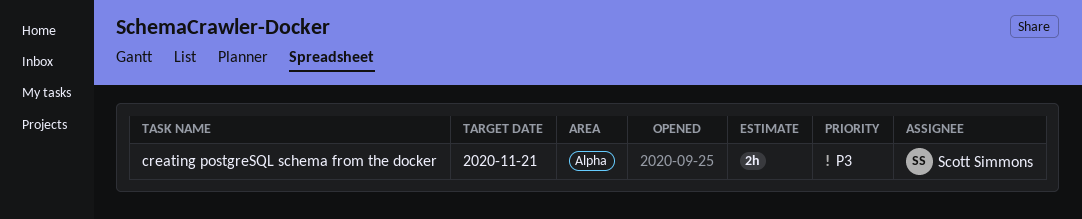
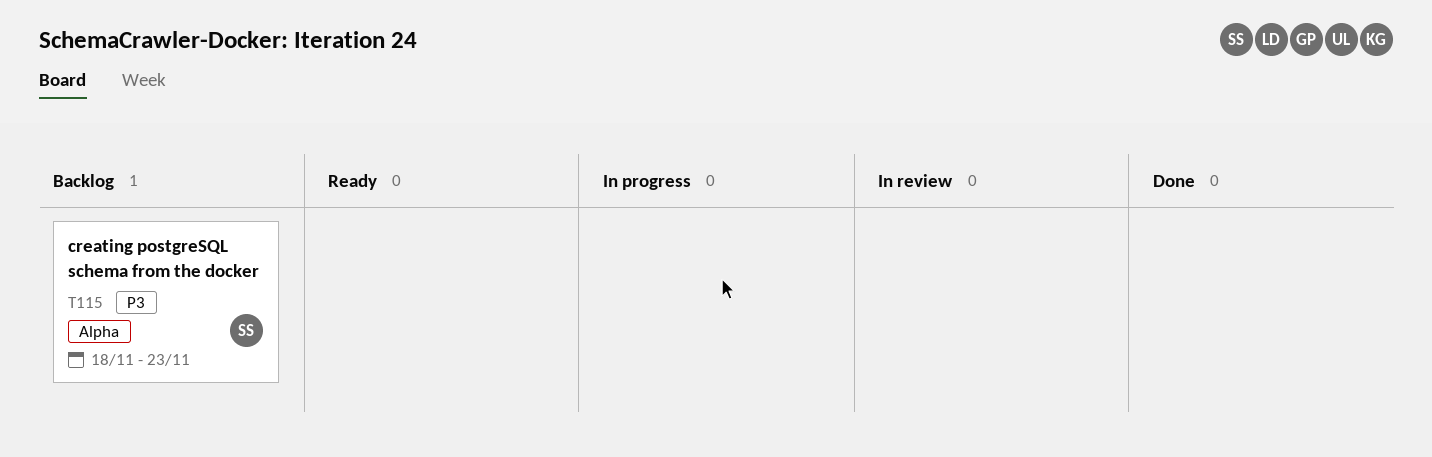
creating postgreSQL schema from the docker, due: Nov 21 -> Nov 23

